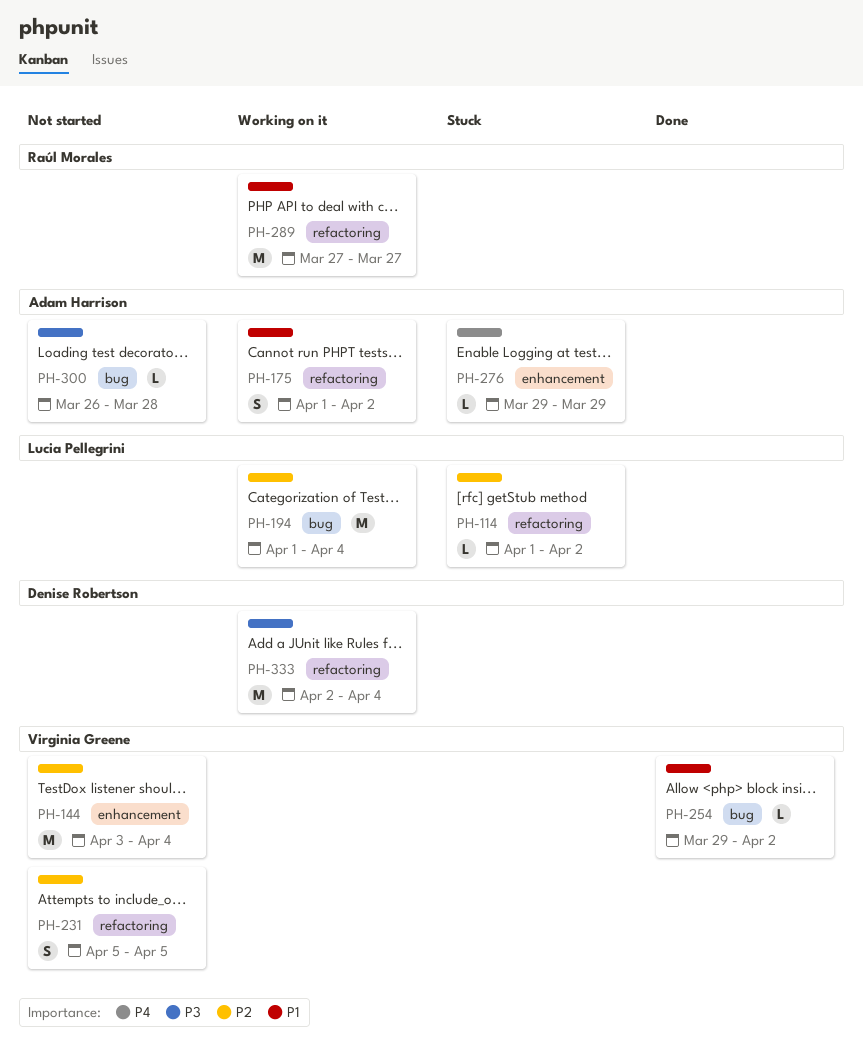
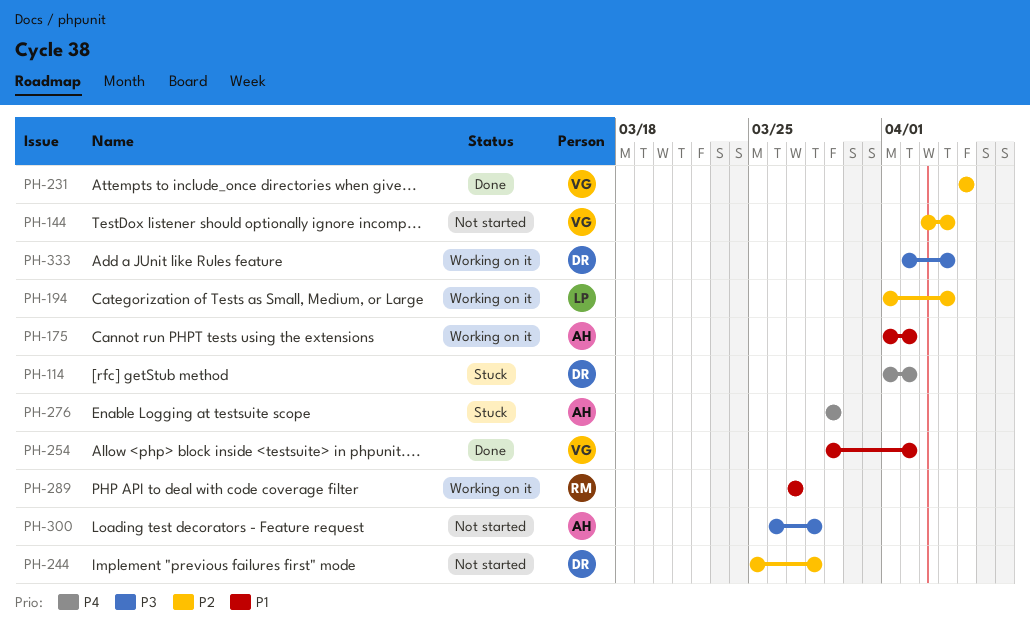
PH-114, owner: Lucia Pellegrini -> Denise Robertson
PH-114, priority: P2 -> P4
PH-231, status: Not started -> Done
PH-244: none -> present

